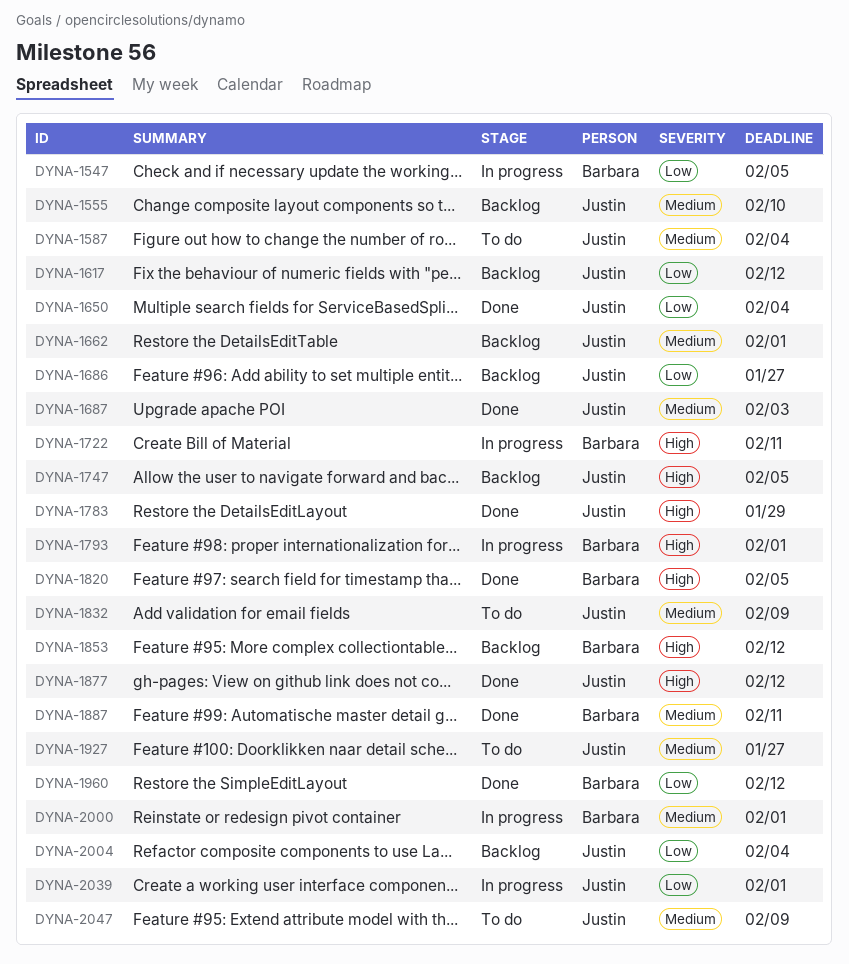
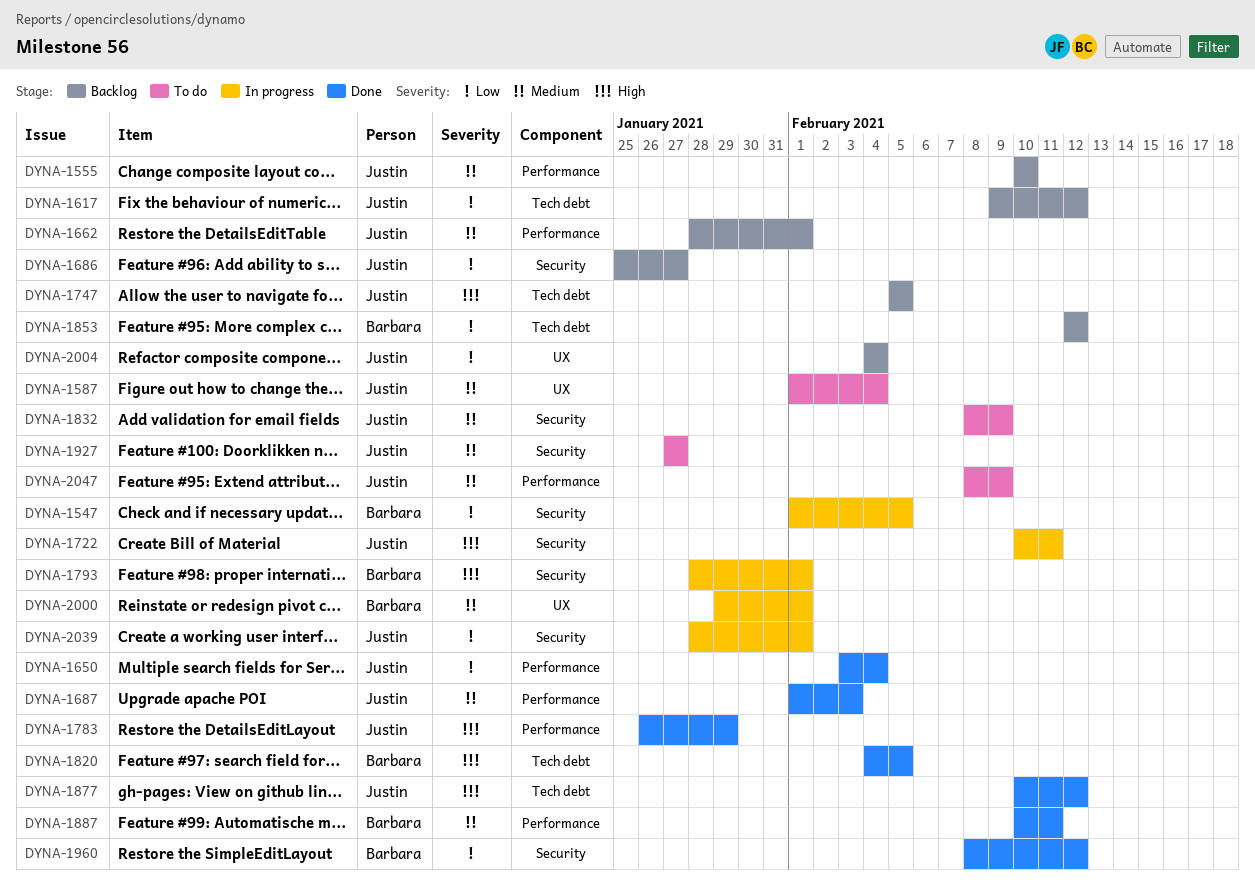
DYNA-1722, owner: Barbara -> Justin
DYNA-1853, priority: High -> Low

